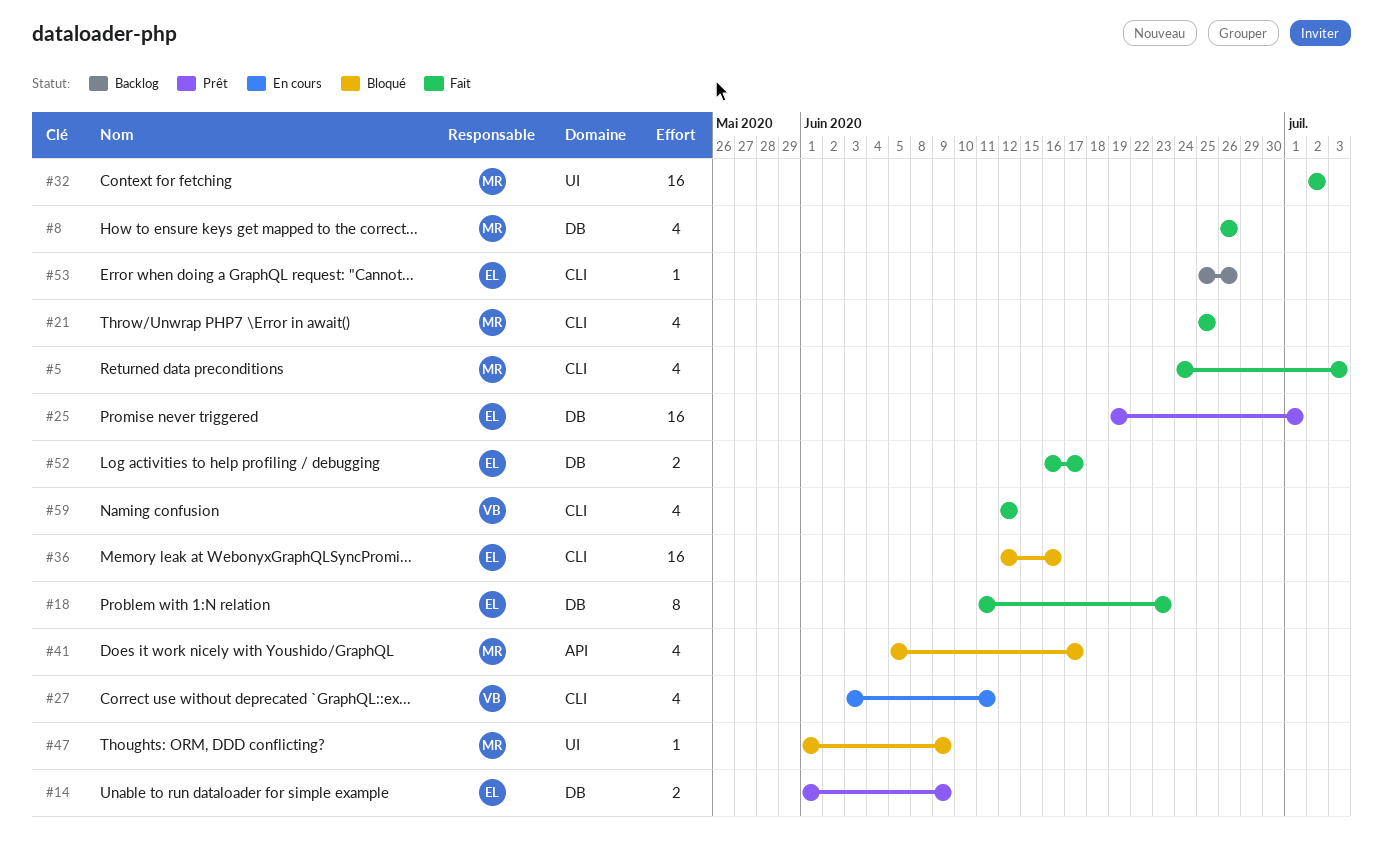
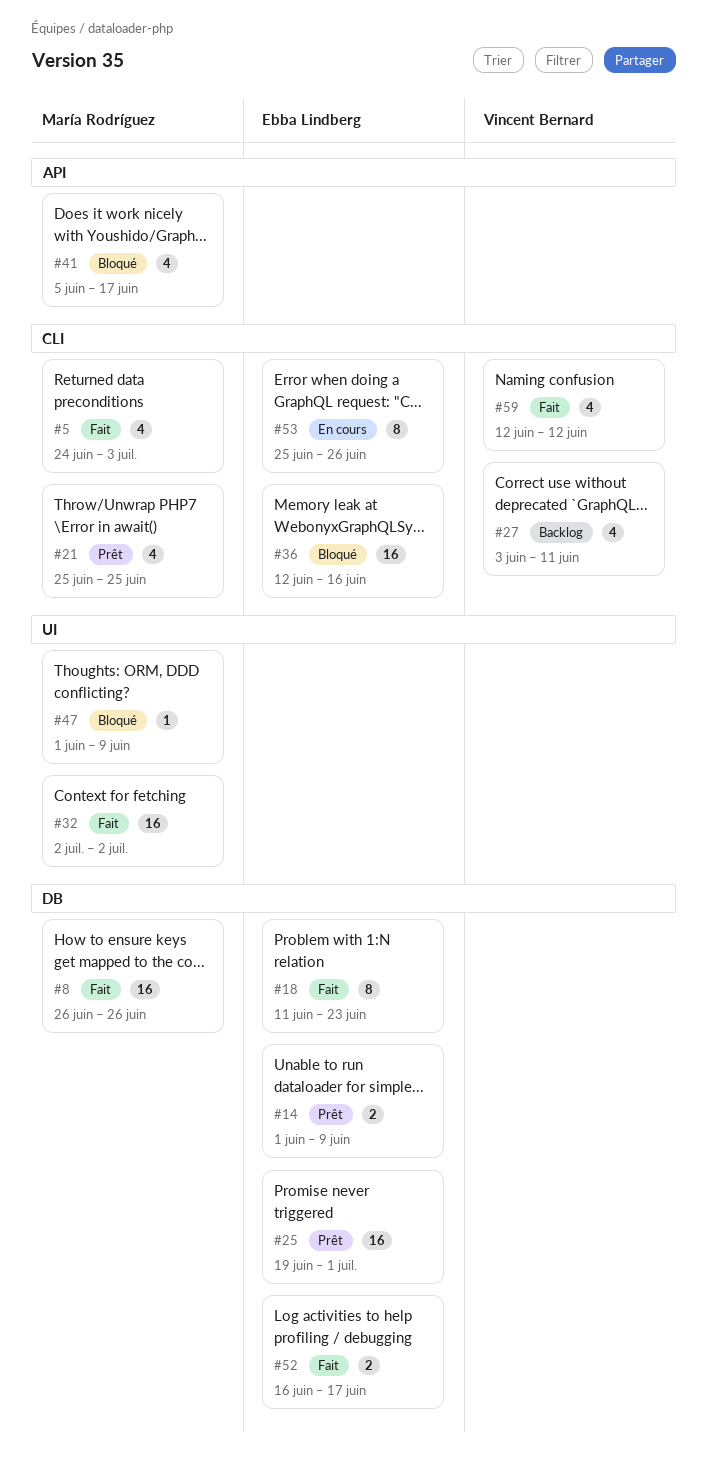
#8, estimate: 4 -> 16
#21, status: Fait -> Prêt
#27, status: En cours -> Backlog
#53, status: Backlog -> En cours
#53, estimate: 1 -> 8

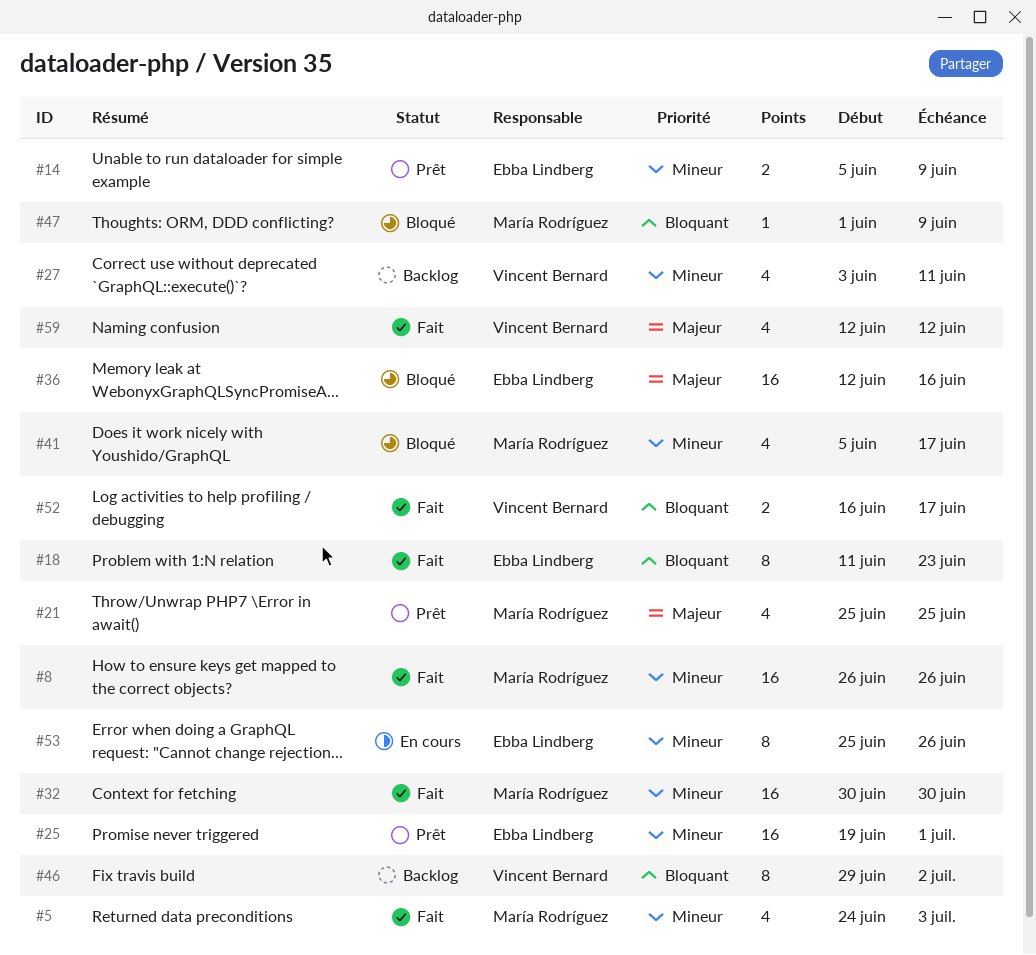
#14, start: Jun 1 -> Jun 5
#32, start: Jul 2 -> Jun 30
#32, due: Jul 2 -> Jun 30
#46: none -> present
#52, owner: Ebba Lindberg -> Vincent Bernard

